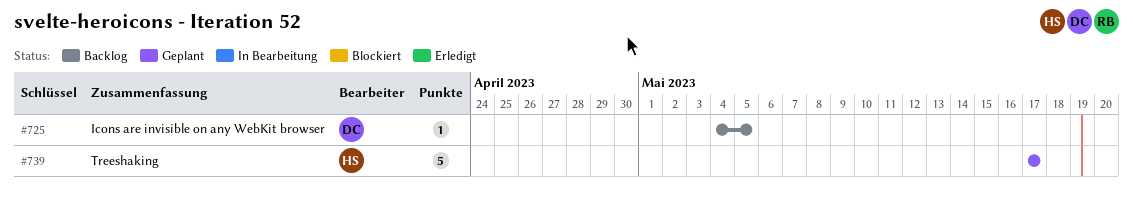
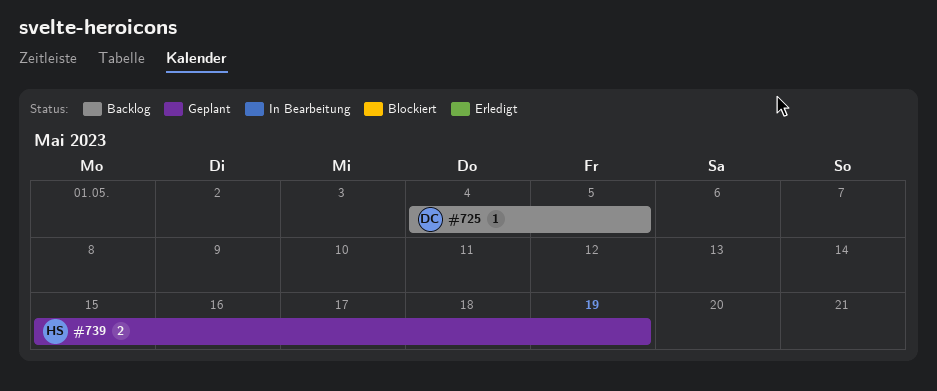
#739, estimate: 5 -> 2
#739, start: May 17 -> May 15
#739, due: May 17 -> May 19

